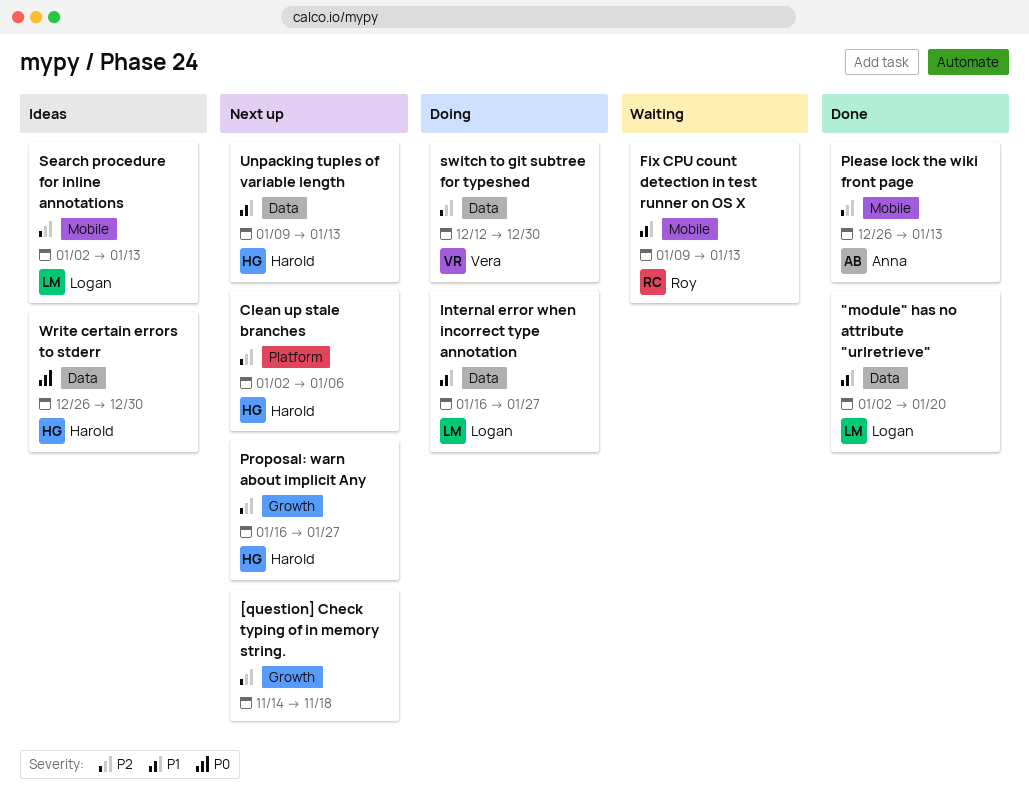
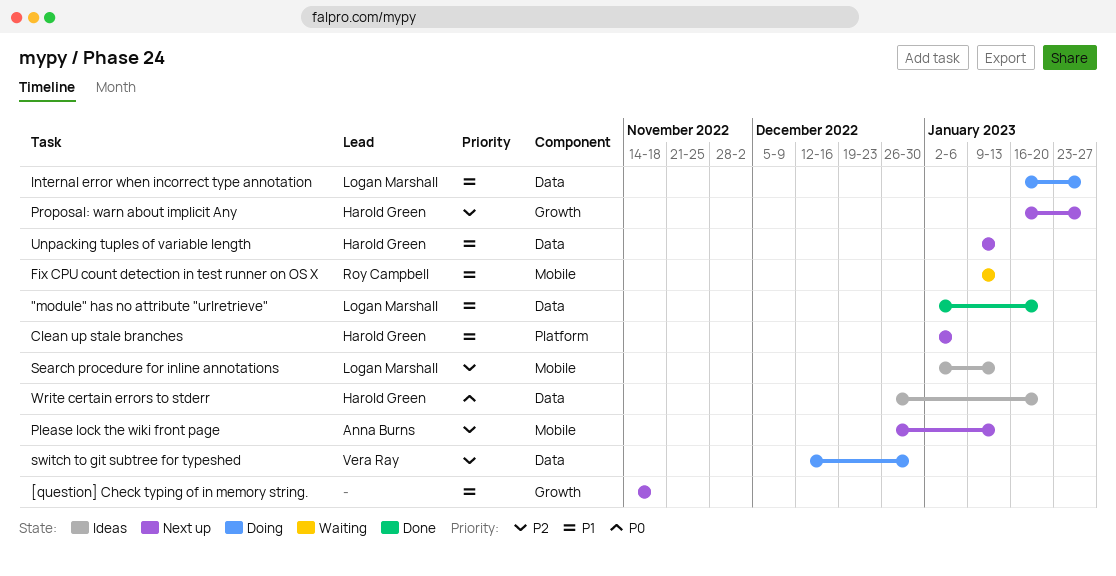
[question] Check typing of in memory string., priority: P2 -> P1
Clean up stale branches, priority: P2 -> P1
Please lock the wiki front page, status: Done -> Next up
Write certain errors to stderr, due: Dec 30 -> Jan 20

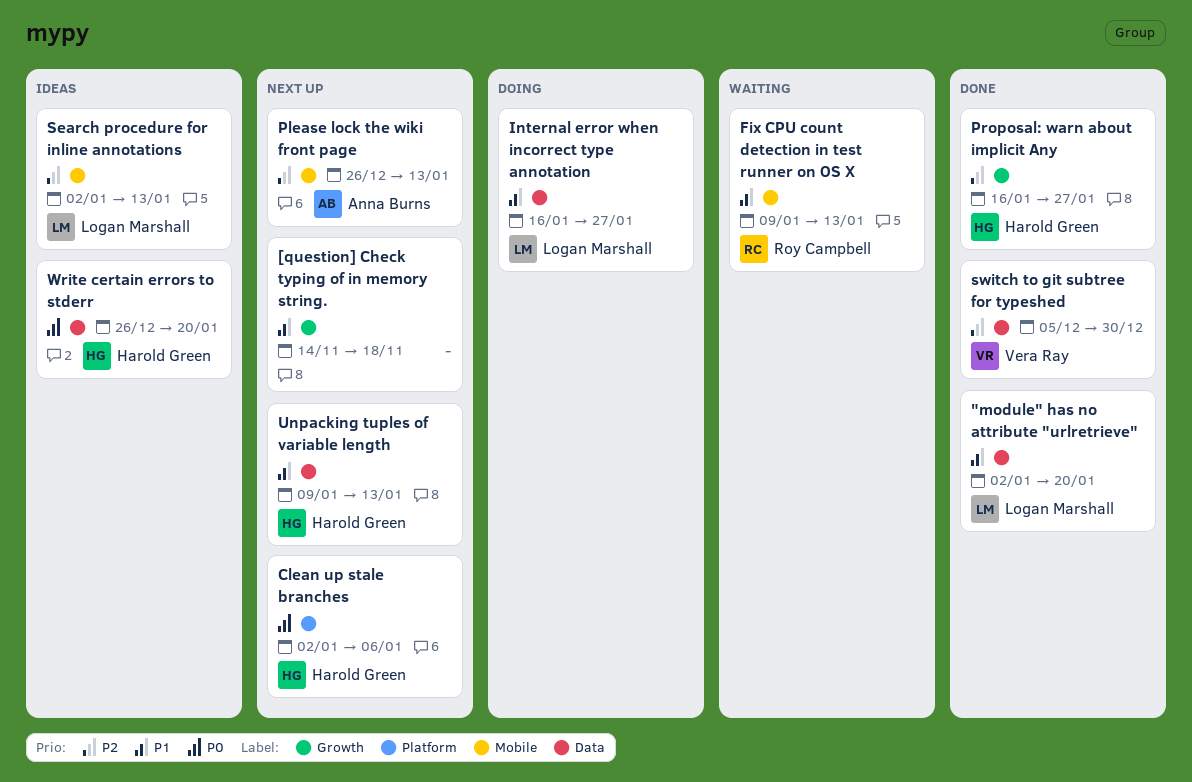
Clean up stale branches, priority: P1 -> P0
Proposal: warn about implicit Any, status: Next up -> Done
switch to git subtree for typeshed, status: Doing -> Done
switch to git subtree for typeshed, start: Dec 12 -> Dec 5

